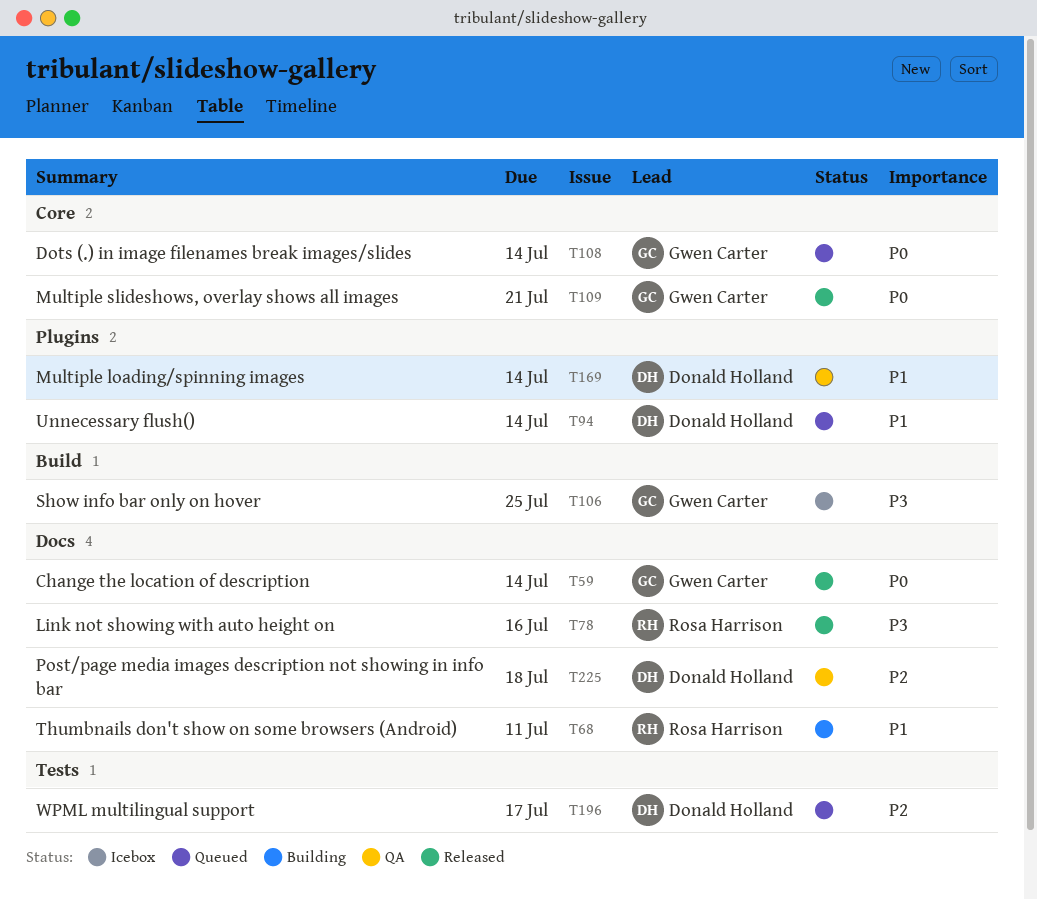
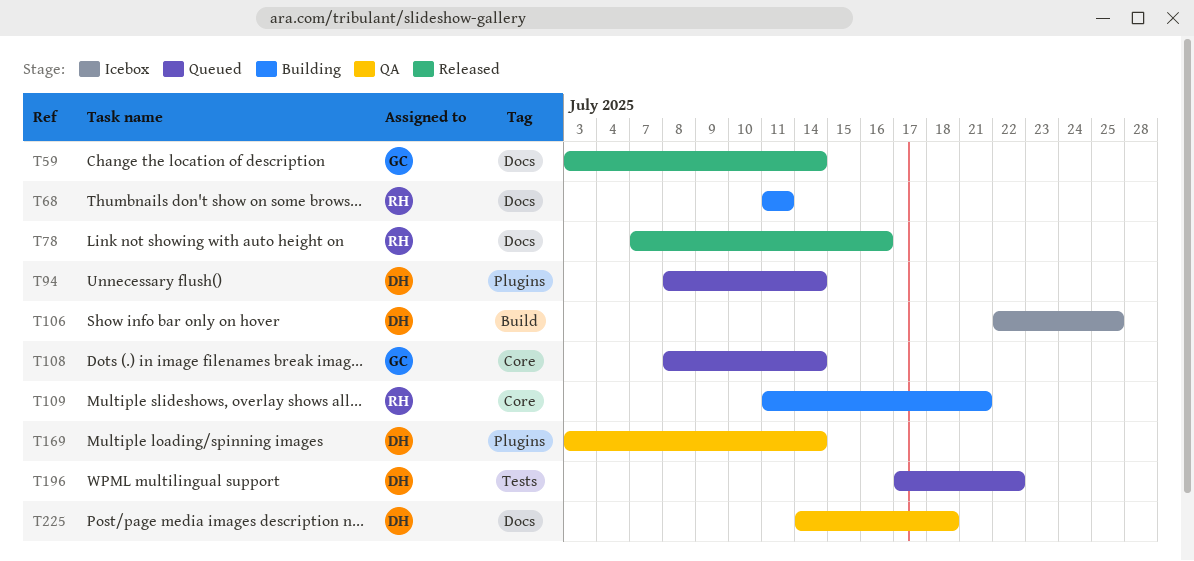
T106, owner: Gwen Carter -> Donald Holland
T109, status: Released -> Building
T109, owner: Gwen Carter -> Rosa Harrison
T196, due: Jul 17 -> Jul 22

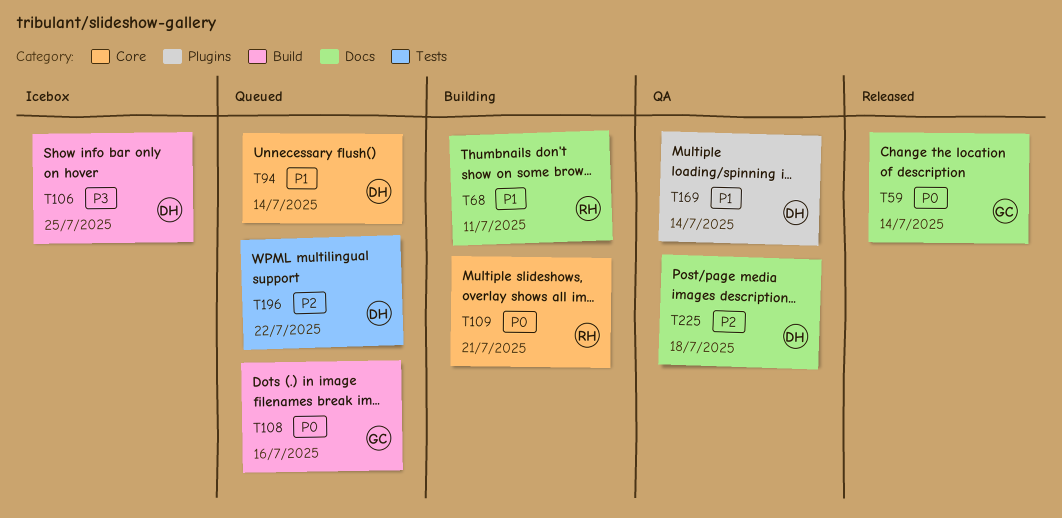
T78: present -> none
T94, label: Plugins -> Core
T108, label: Core -> Build
T108, due: Jul 14 -> Jul 16

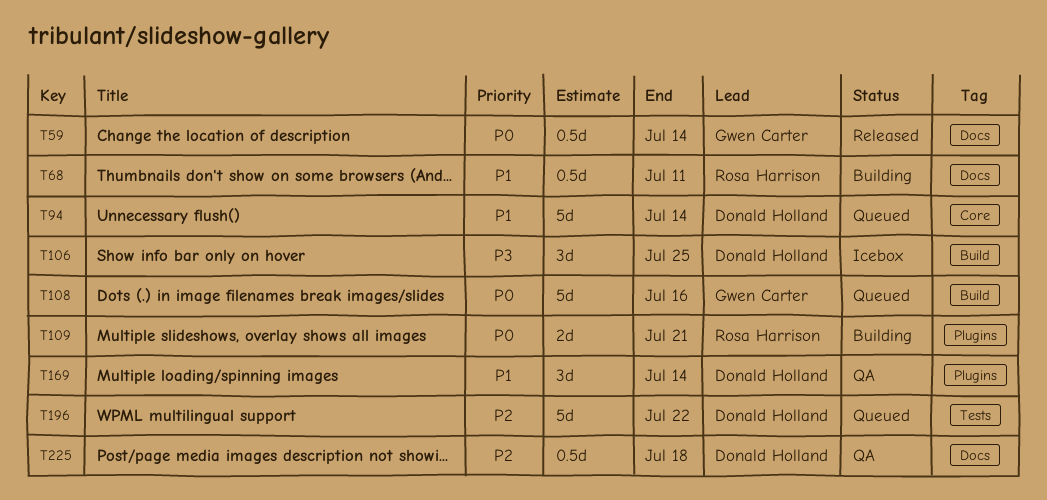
T109, label: Core -> Plugins

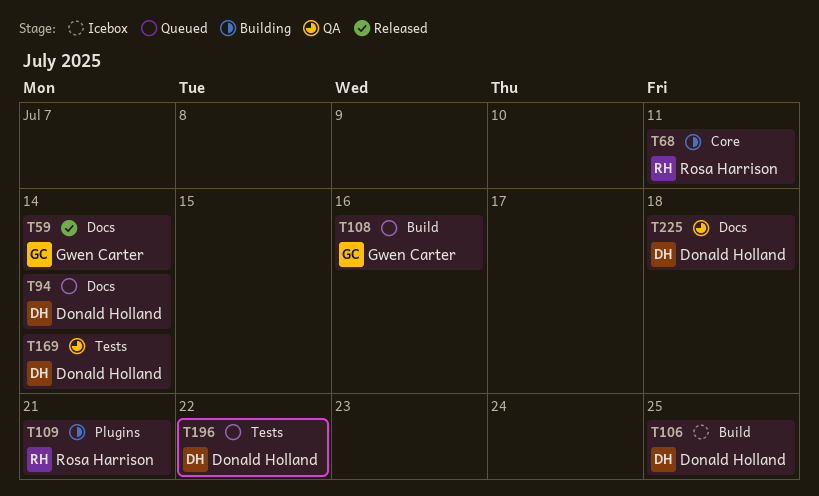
T68, label: Docs -> Core
T94, label: Core -> Docs
T169, label: Plugins -> Tests

